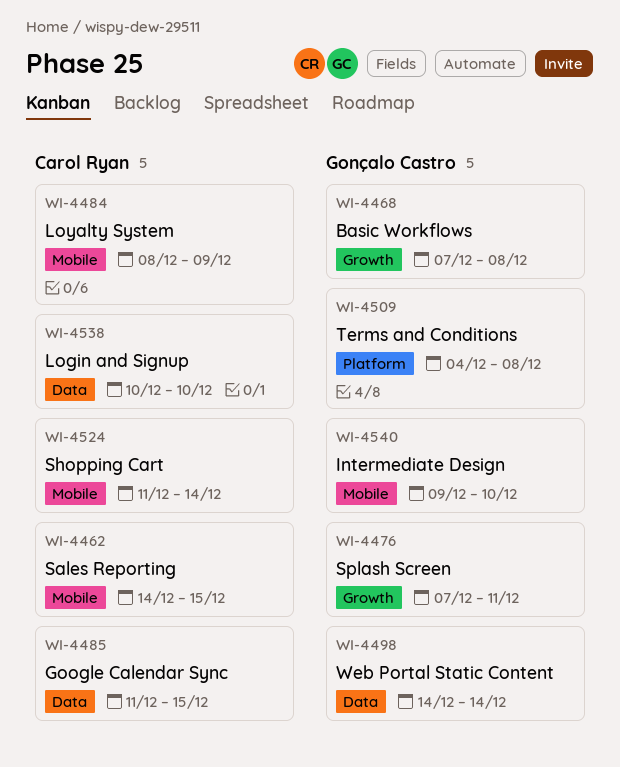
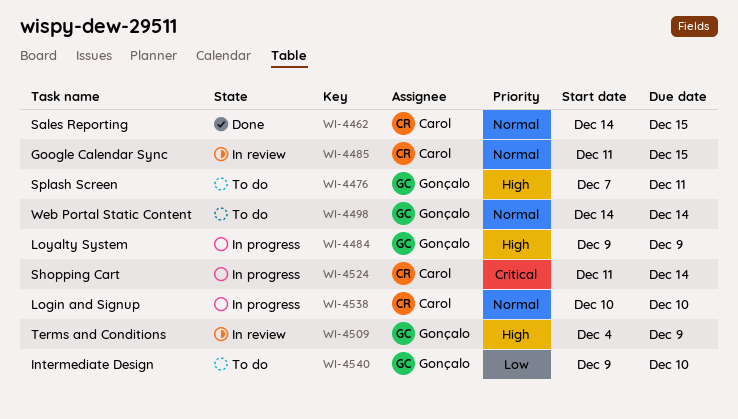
WI-4468: present -> none
WI-4484, owner: Carol Ryan -> Gonçalo Castro
WI-4484, start: Dec 8 -> Dec 9
WI-4509, due: Dec 8 -> Dec 9

